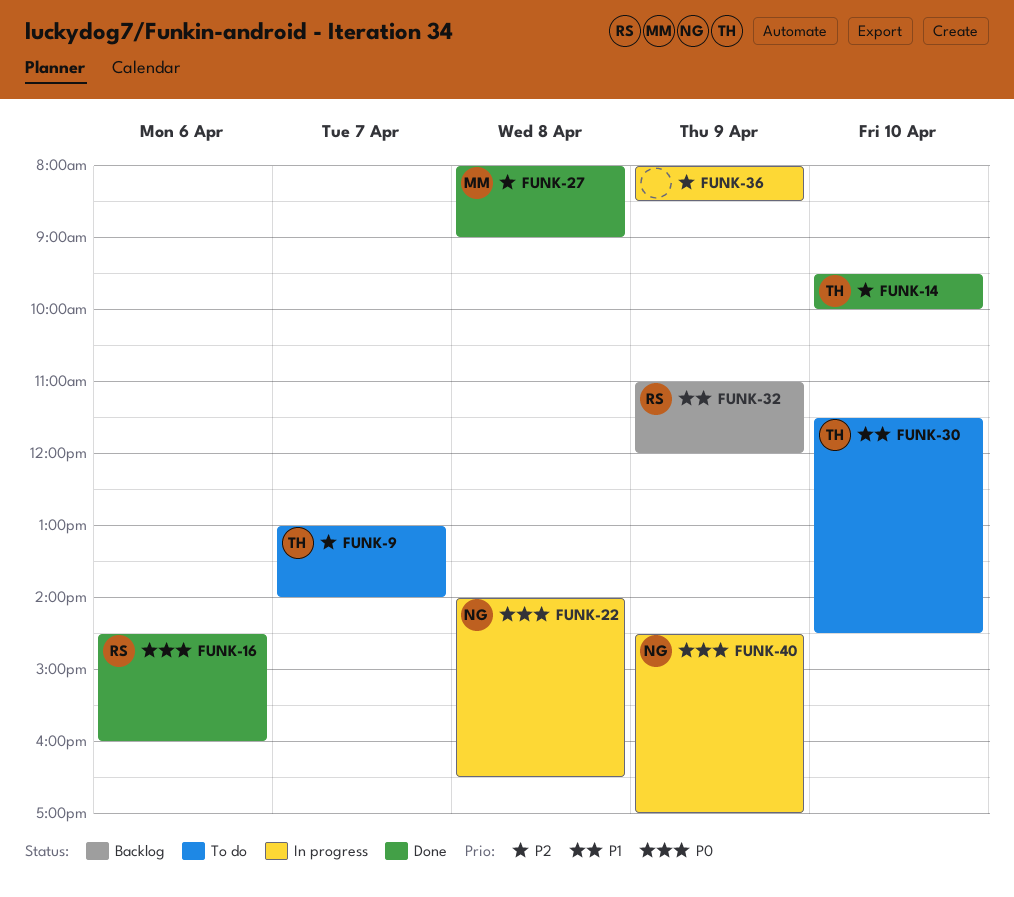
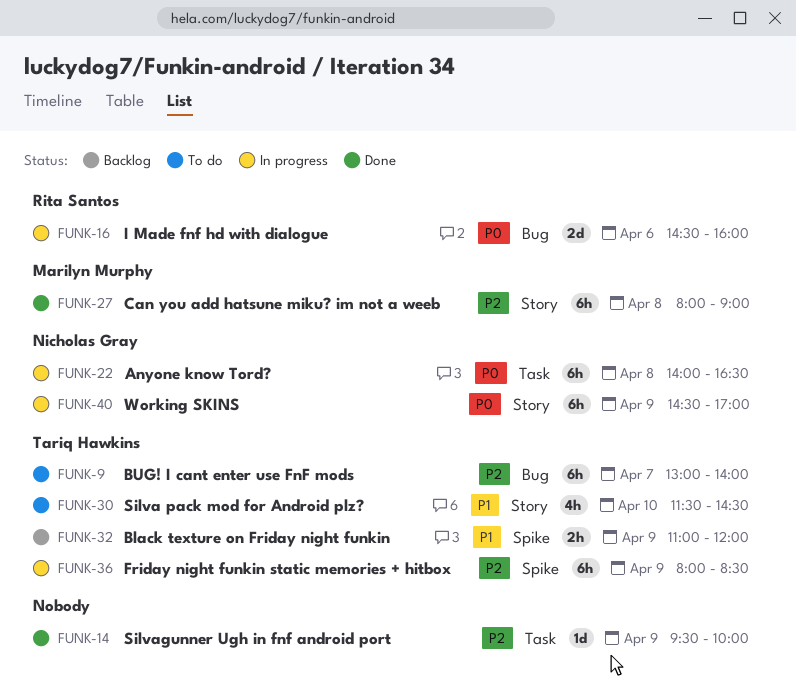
FUNK-14, owner: Tariq Hawkins -> none
FUNK-14, day: Apr 10 -> Apr 9
FUNK-16, status: Done -> In progress
FUNK-32, owner: Rita Santos -> Tariq Hawkins
FUNK-36, owner: none -> Tariq Hawkins

